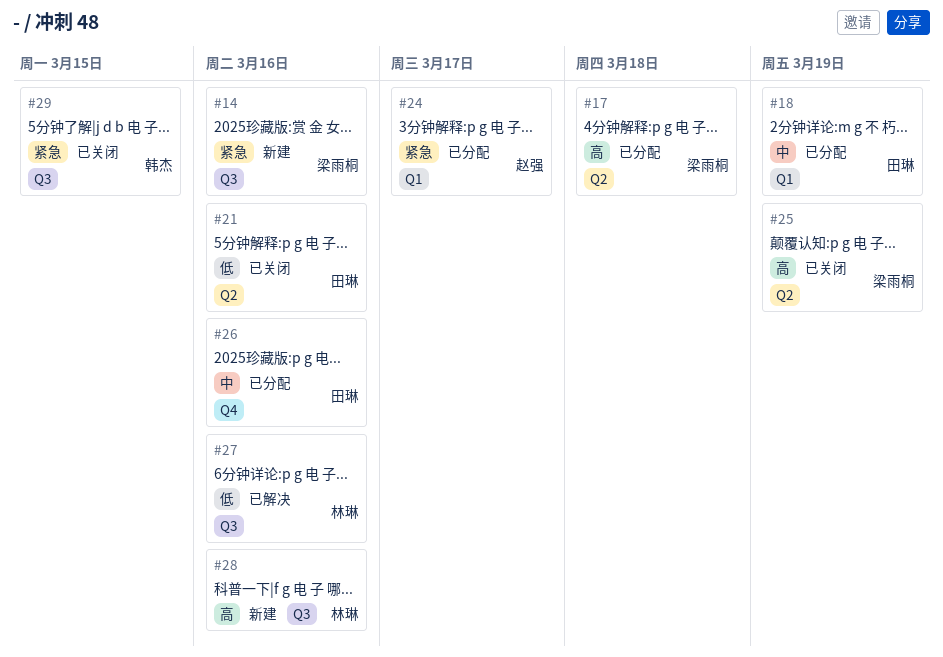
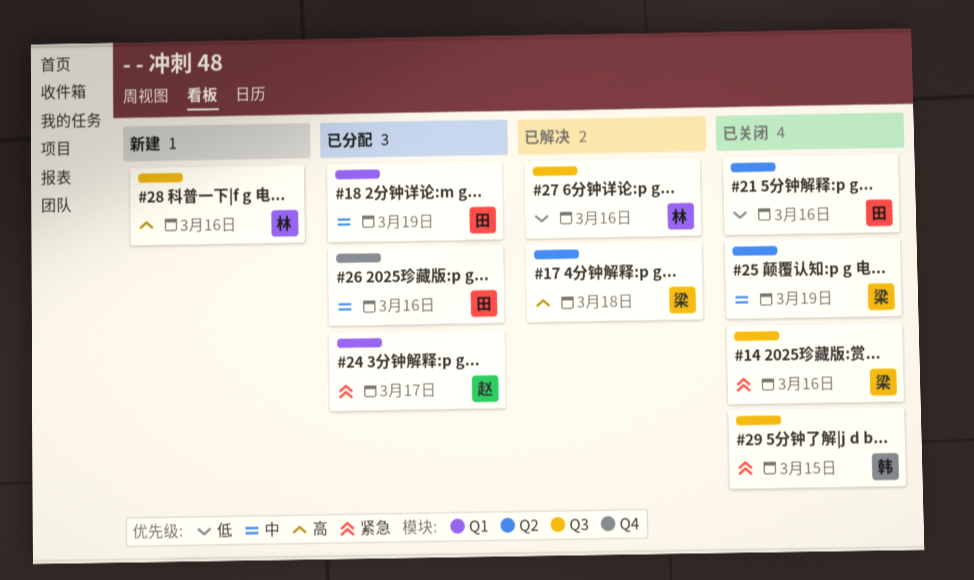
#14, status: 新建 -> 已关闭
#17, status: 已分配 -> 已解决
#25, priority: 高 -> 中

